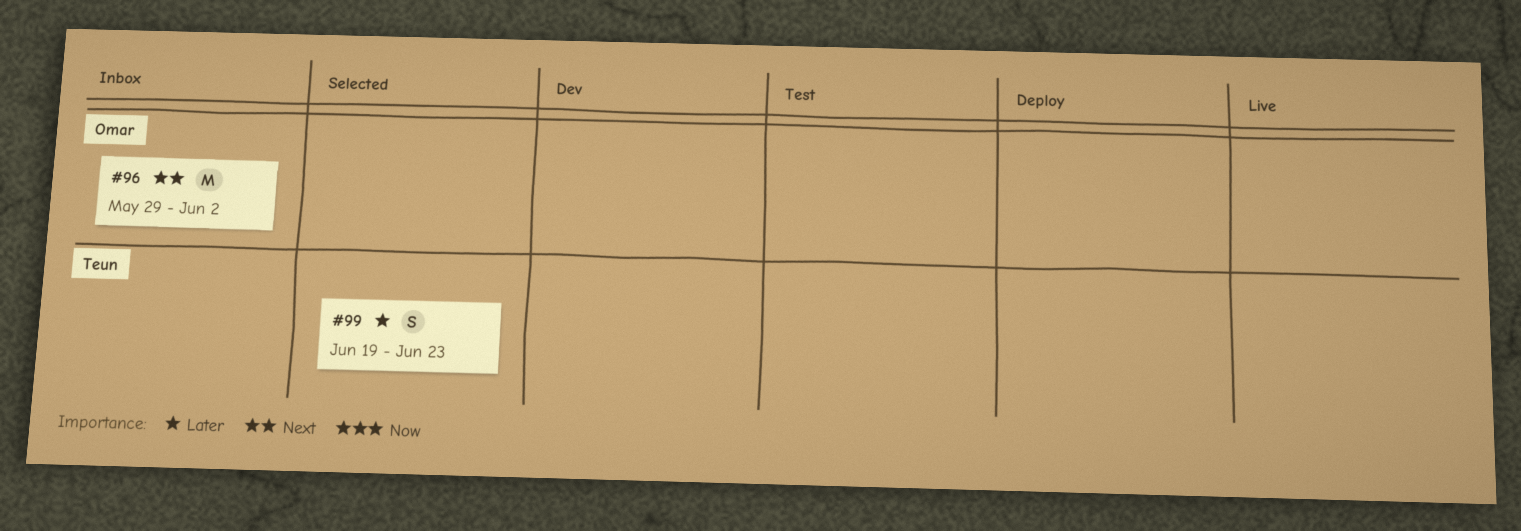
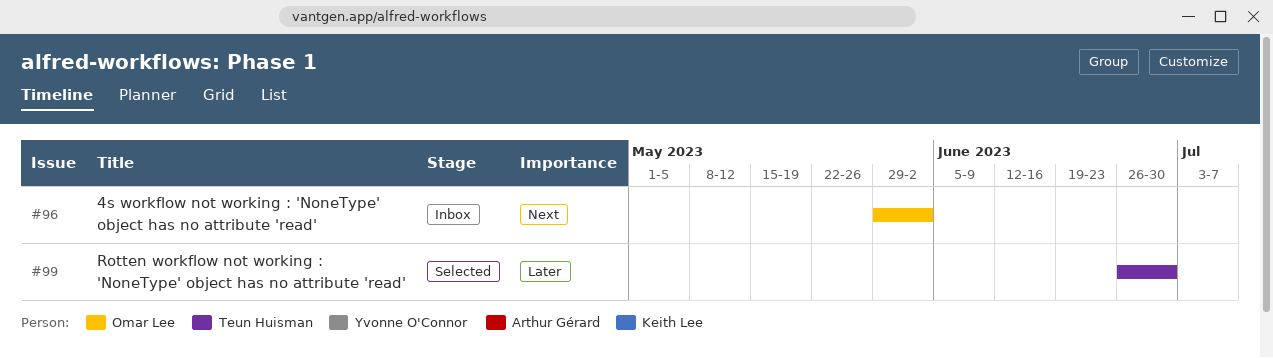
#99, start: Jun 19 -> Jun 26
#99, due: Jun 23 -> Jun 30

